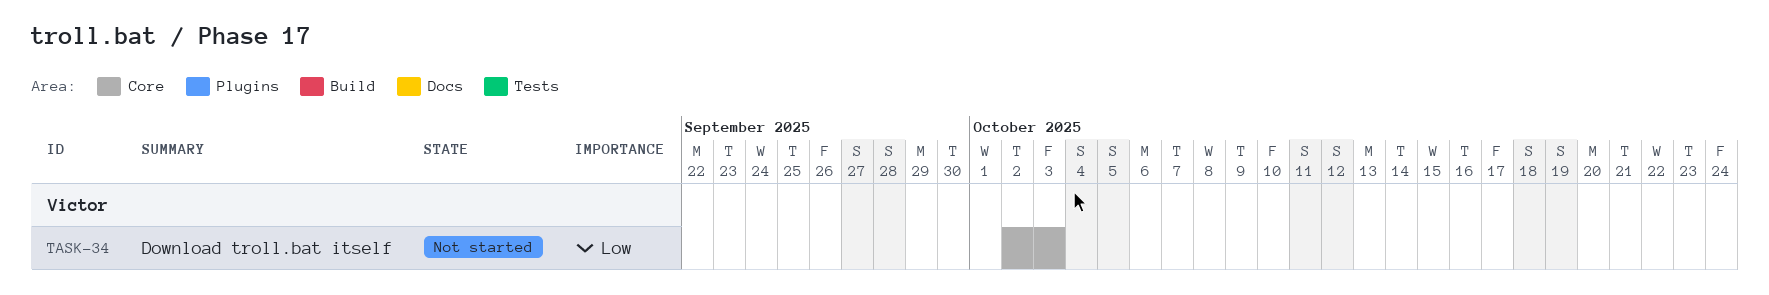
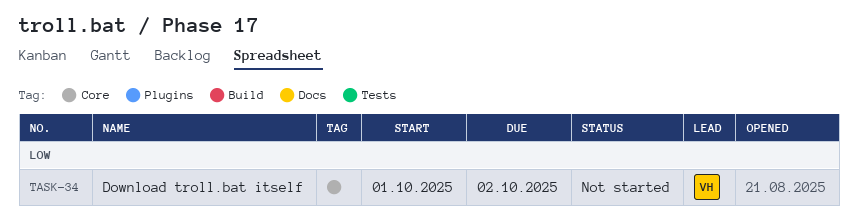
TASK-34, start: Oct 2 -> Oct 1
TASK-34, due: Oct 3 -> Oct 2

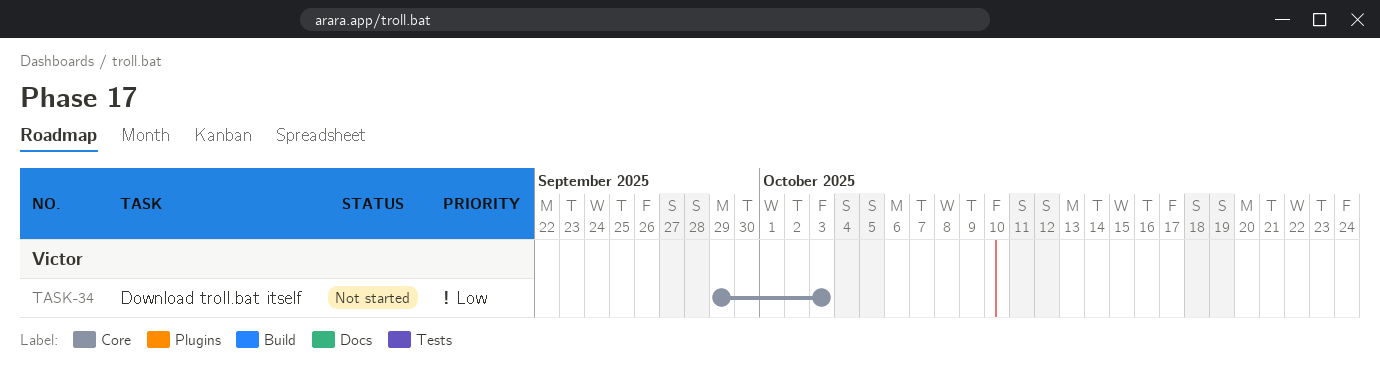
TASK-34, start: Oct 1 -> Sep 29
TASK-34, due: Oct 2 -> Oct 3

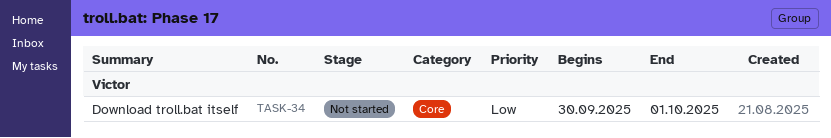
TASK-34, start: Sep 29 -> Sep 30
TASK-34, due: Oct 3 -> Oct 1

